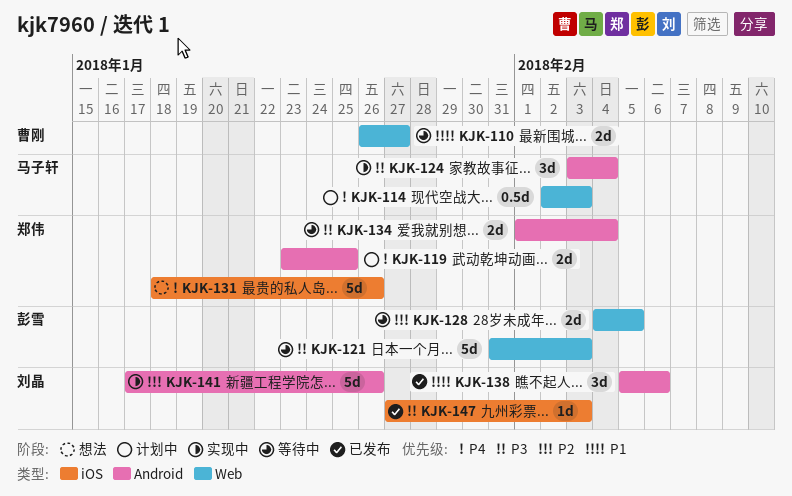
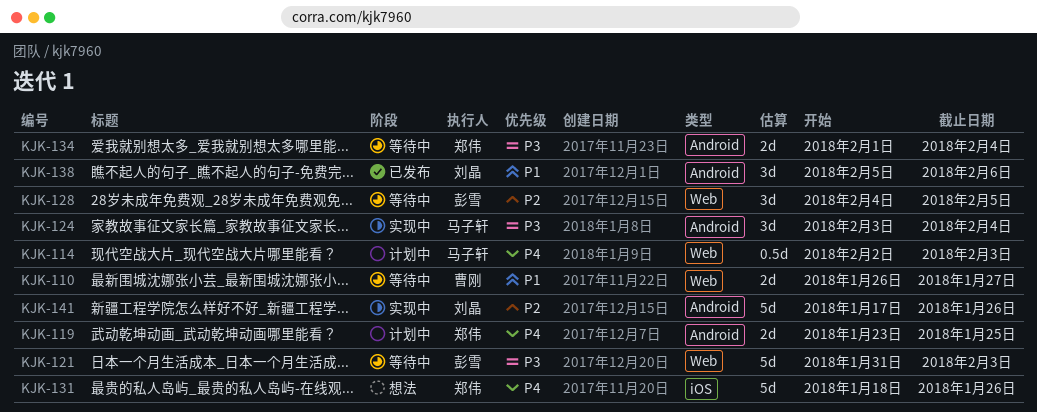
KJK-128, estimate: 2d -> 3d
KJK-147: present -> none

